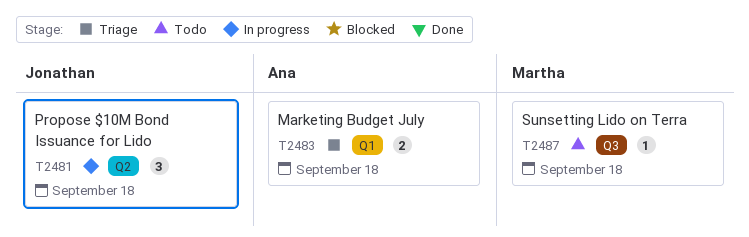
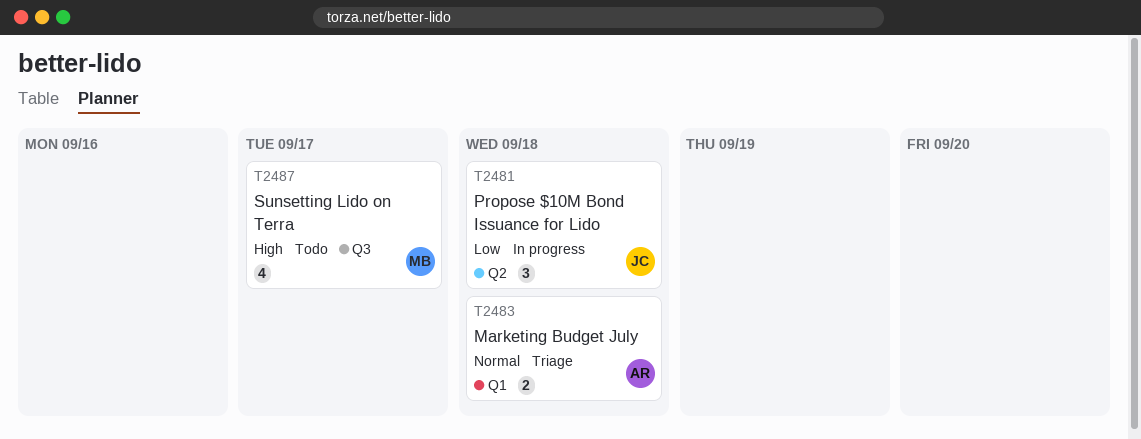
T2487, estimate: 1 -> 4
T2487, due: Sep 18 -> Sep 17

